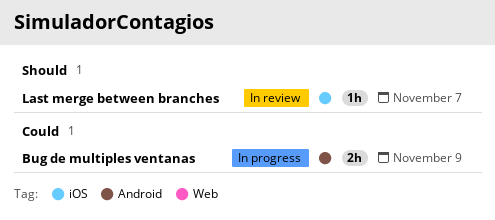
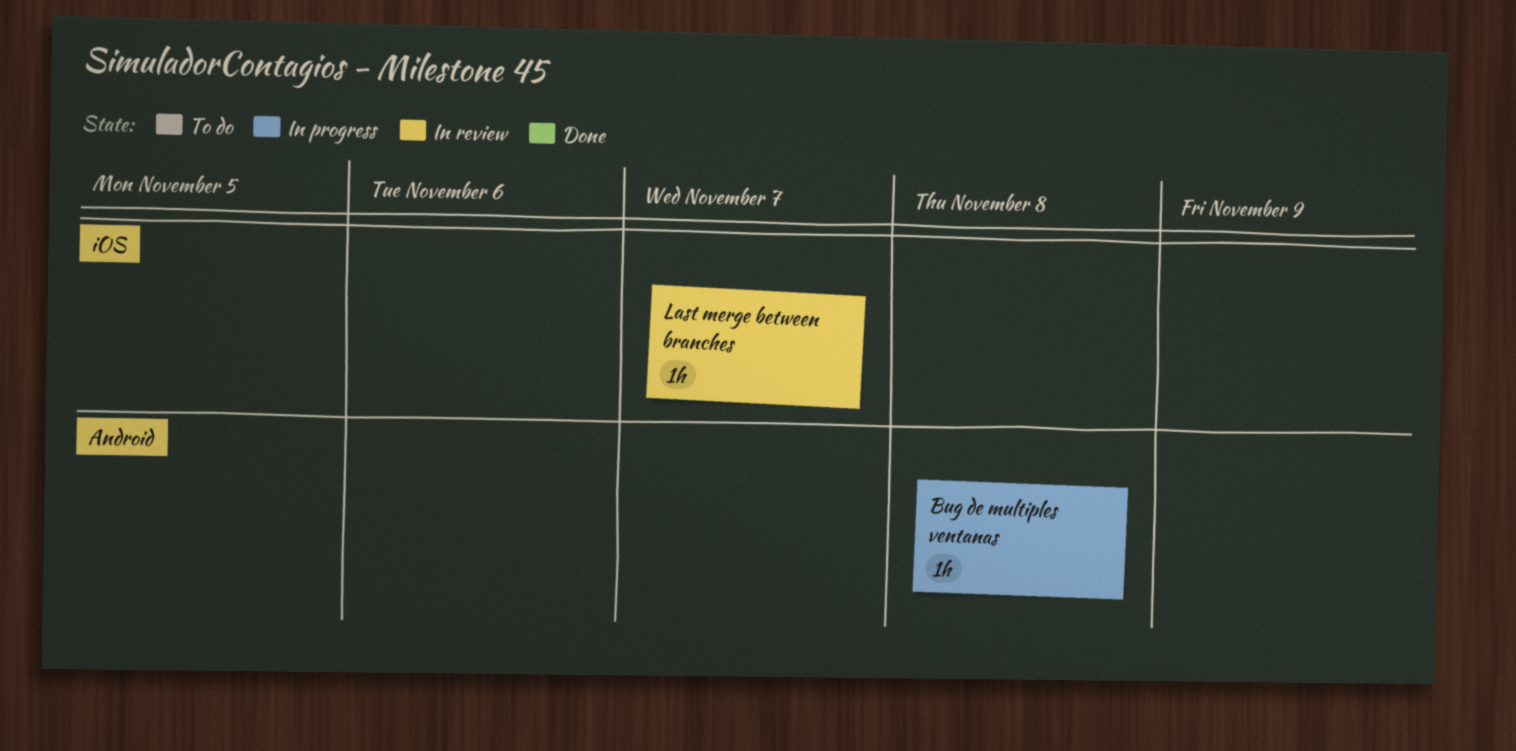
Bug de multiples ventanas, estimate: 2h -> 1h
Bug de multiples ventanas, due: Nov 9 -> Nov 8

